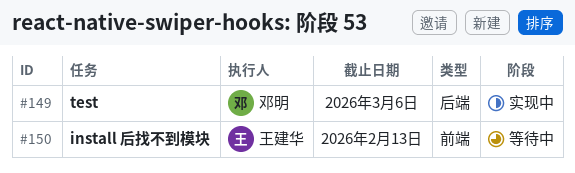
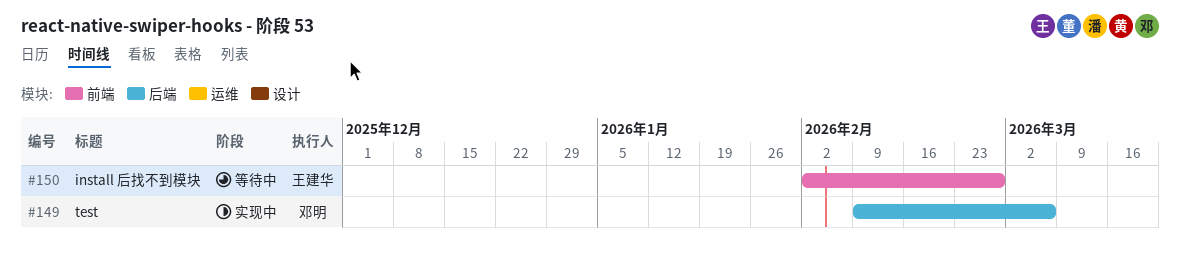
#150, due: Feb 13 -> Feb 27

